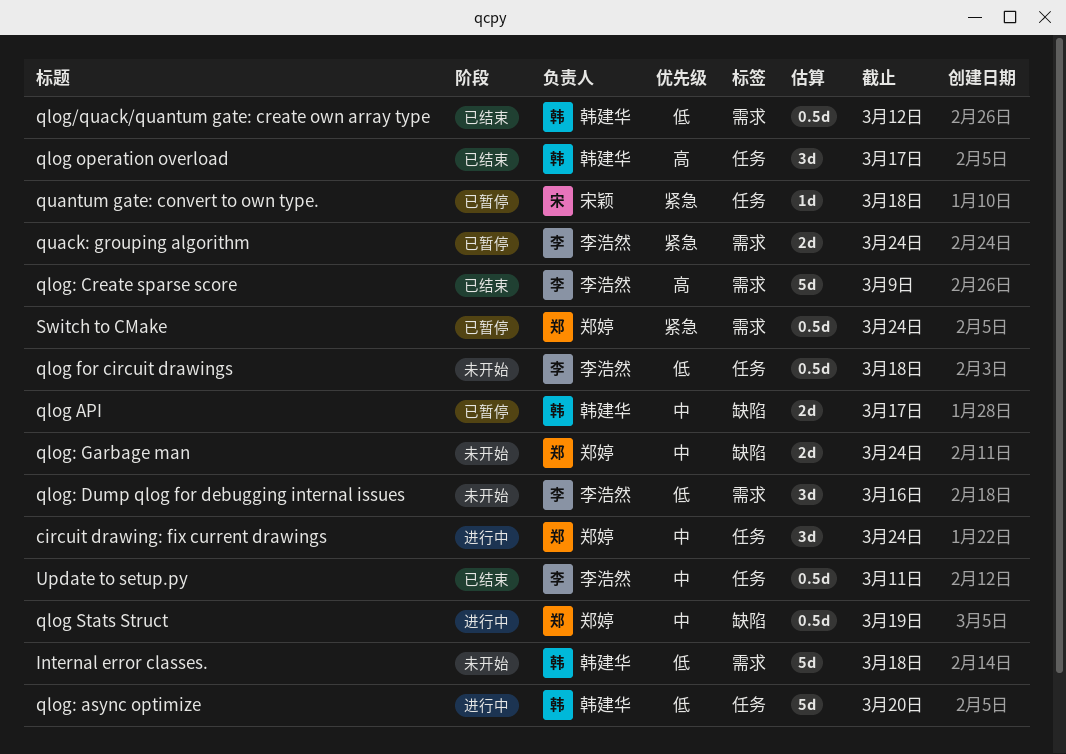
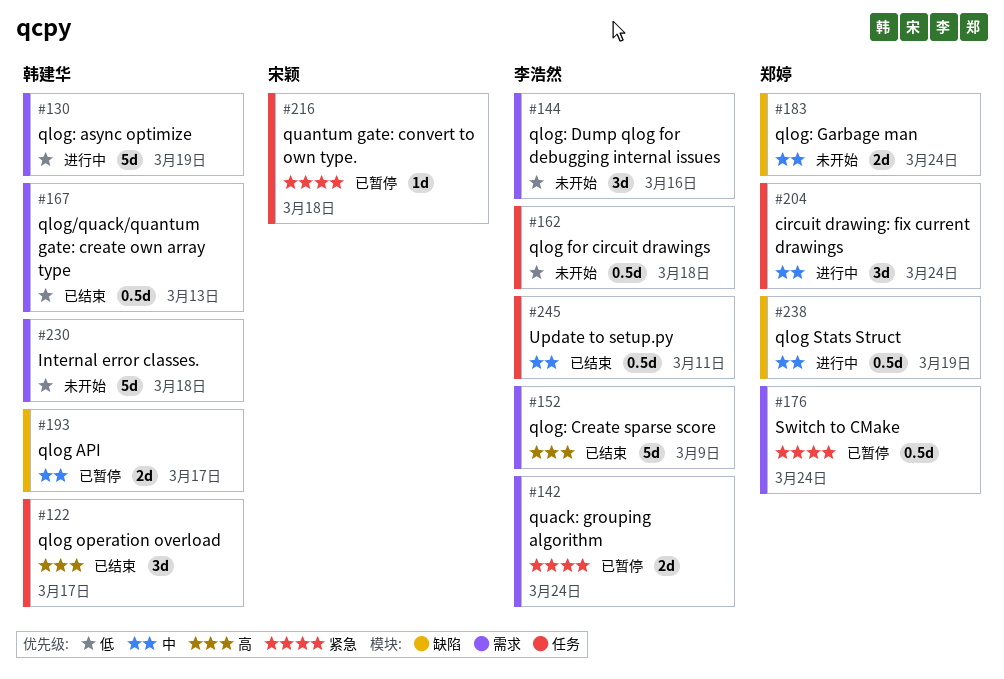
qlog/quack/quantum gate: create own array type, due: Mar 12 -> Mar 13
qlog: async optimize, label: 任务 -> 需求
qlog: async optimize, due: Mar 20 -> Mar 19

